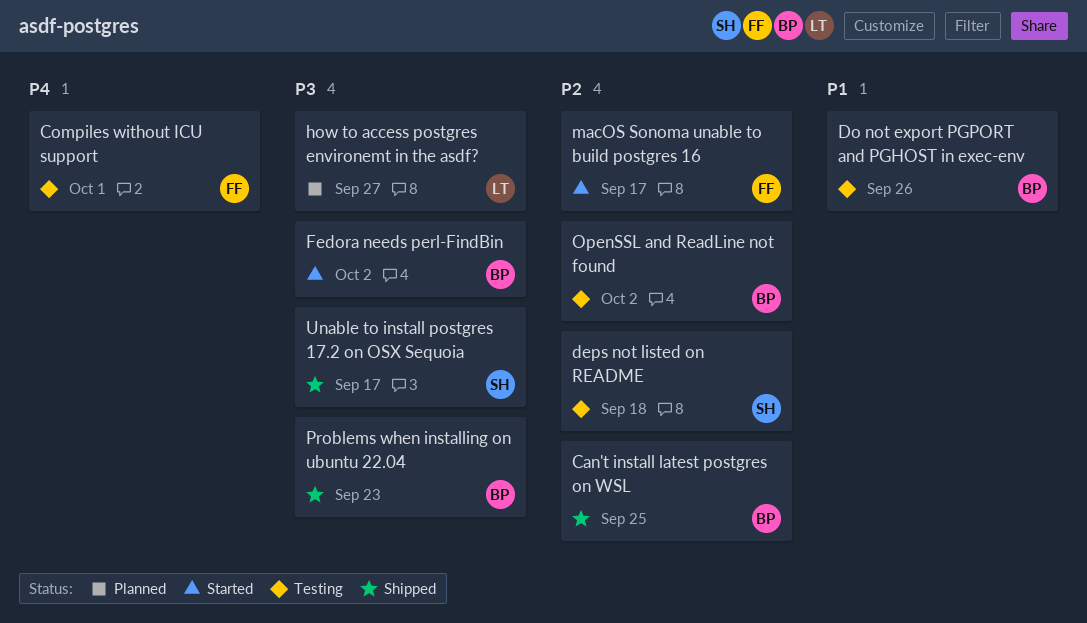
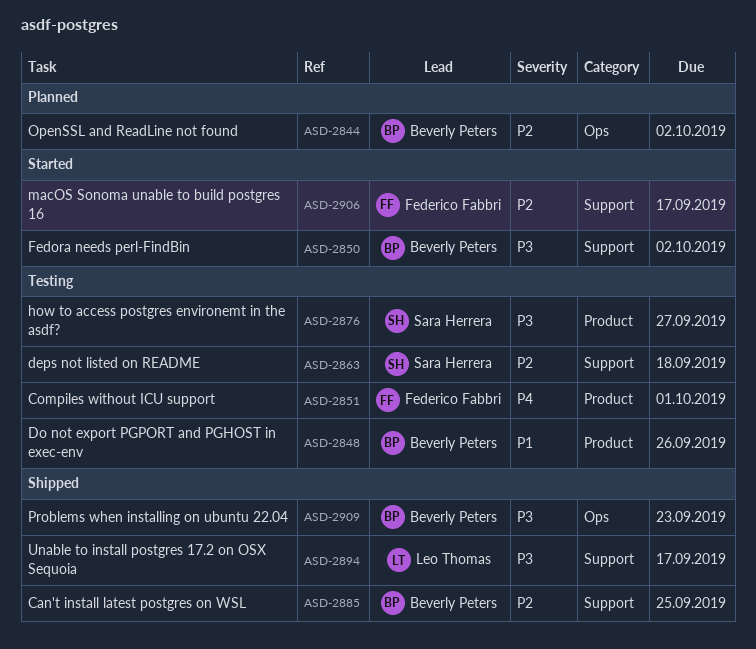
how to access postgres environemt in the asdf?, status: Planned -> Testing
how to access postgres environemt in the asdf?, owner: Leo Thomas -> Sara Herrera
OpenSSL and ReadLine not found, status: Testing -> Planned
Unable to install postgres 17.2 on OSX Sequoia, owner: Sara Herrera -> Leo Thomas

